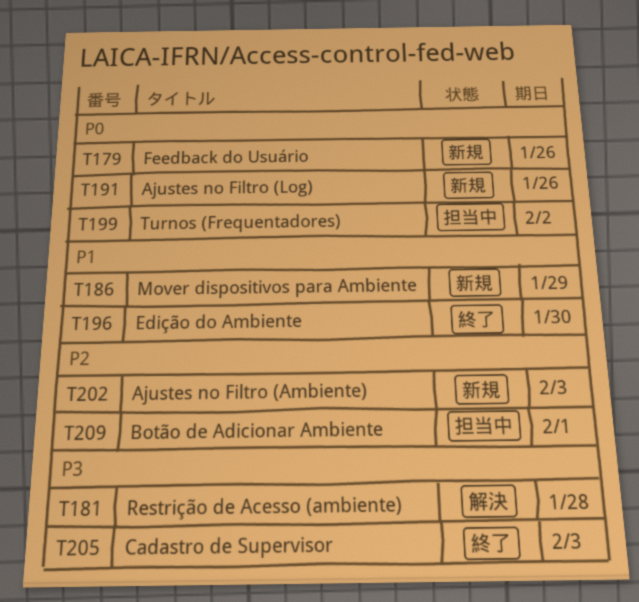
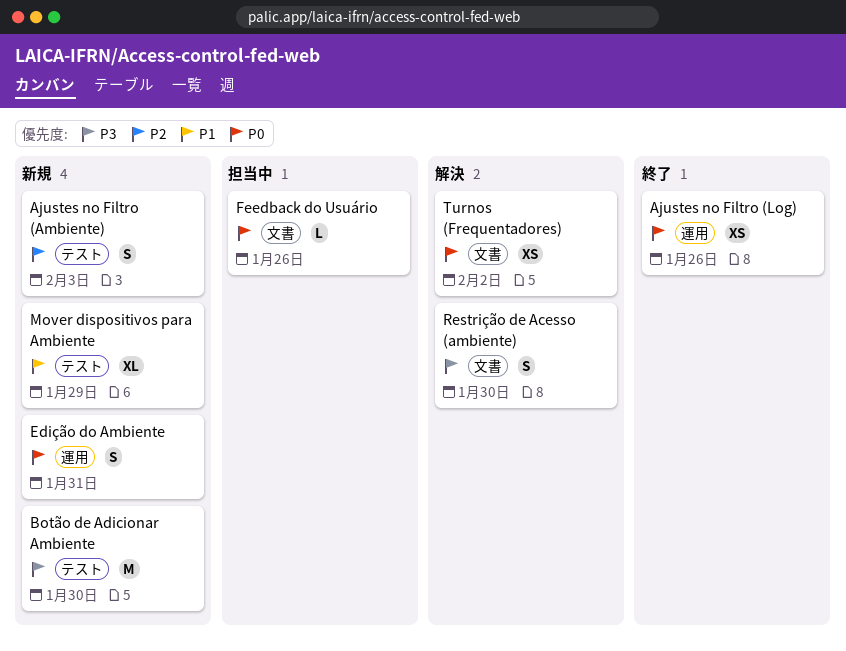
Ajustes no Filtro (Log), status: 新規 -> 終了
Botão de Adicionar Ambiente, status: 担当中 -> 新規
Botão de Adicionar Ambiente, priority: P2 -> P3
Botão de Adicionar Ambiente, due: Feb 1 -> Jan 30
Cadastro de Supervisor: present -> none
Edição do Ambiente, status: 終了 -> 新規
Edição do Ambiente, priority: P1 -> P0
Edição do Ambiente, due: Jan 30 -> Jan 31
Feedback do Usuário, status: 新規 -> 担当中
Restrição de Acesso (ambiente), due: Jan 28 -> Jan 30
Turnos (Frequentadores), status: 担当中 -> 解決

